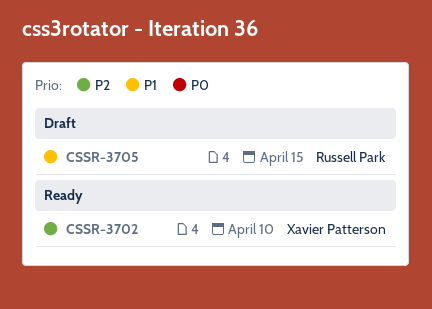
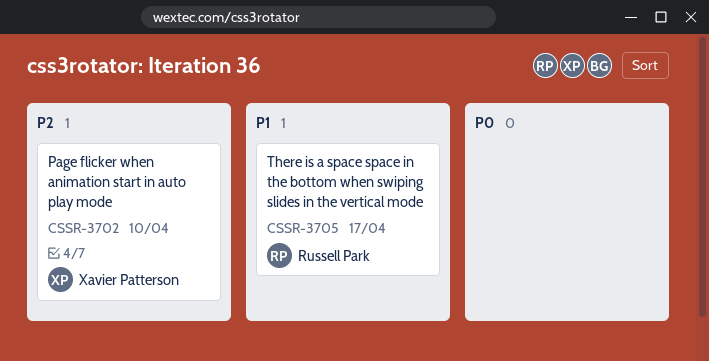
CSSR-3705, due: Apr 15 -> Apr 17

